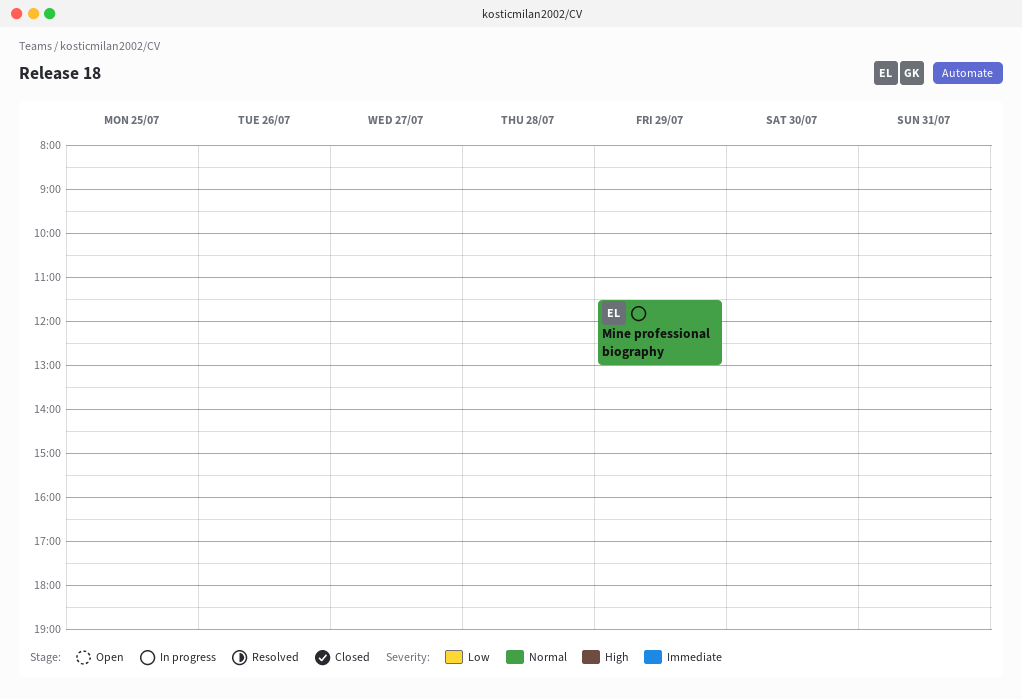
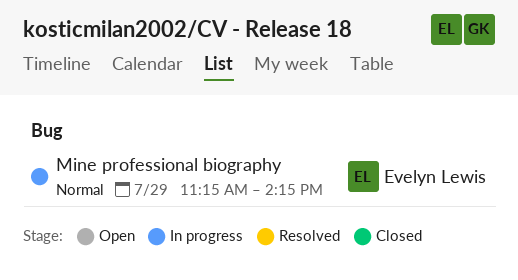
Mine professional biography, begins: 11:30 -> 11:15
Mine professional biography, ends: 13:00 -> 14:15

